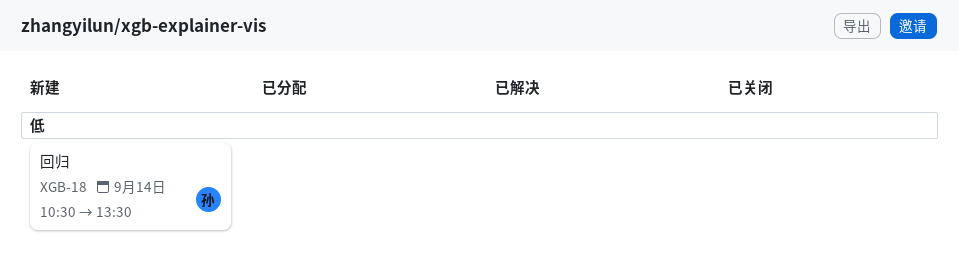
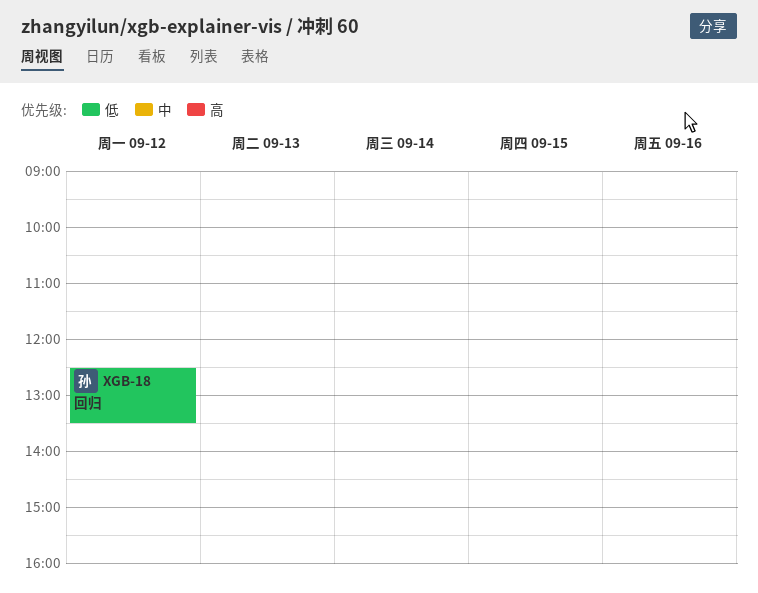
XGB-18, day: Sep 14 -> Sep 12
XGB-18, begins: 10:30 -> 12:30

